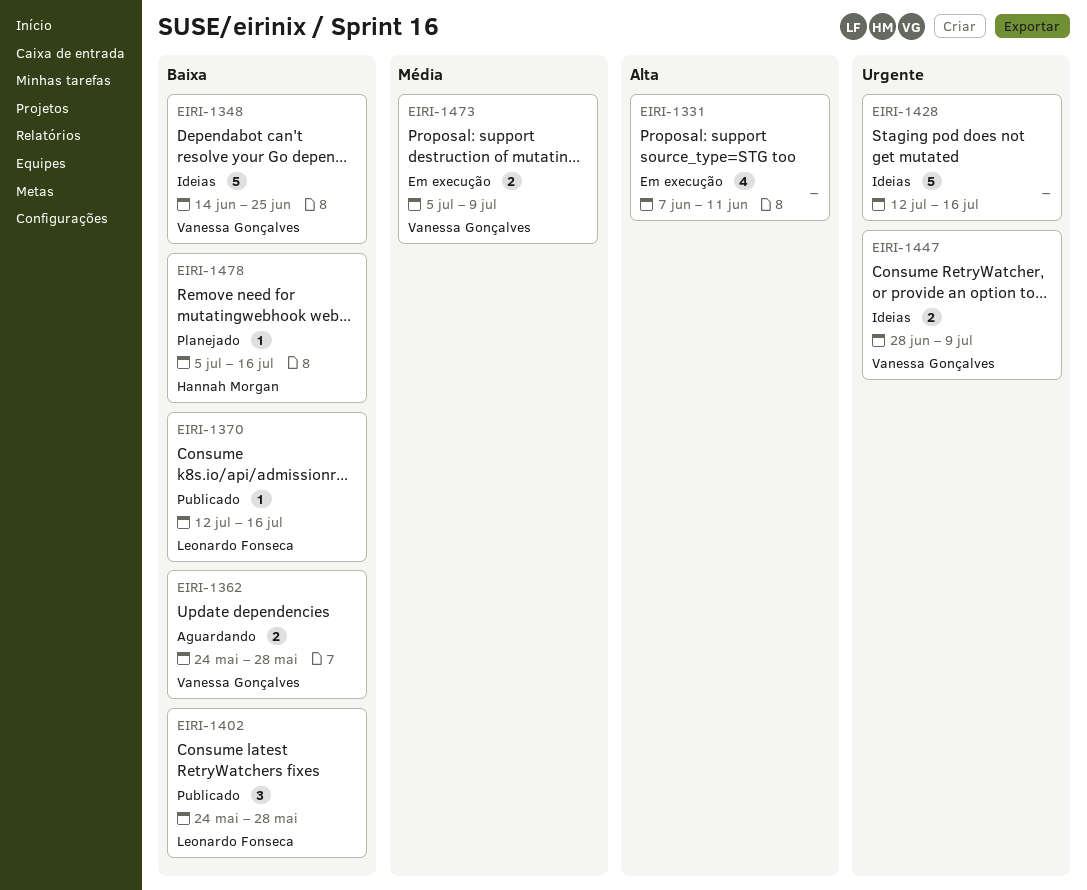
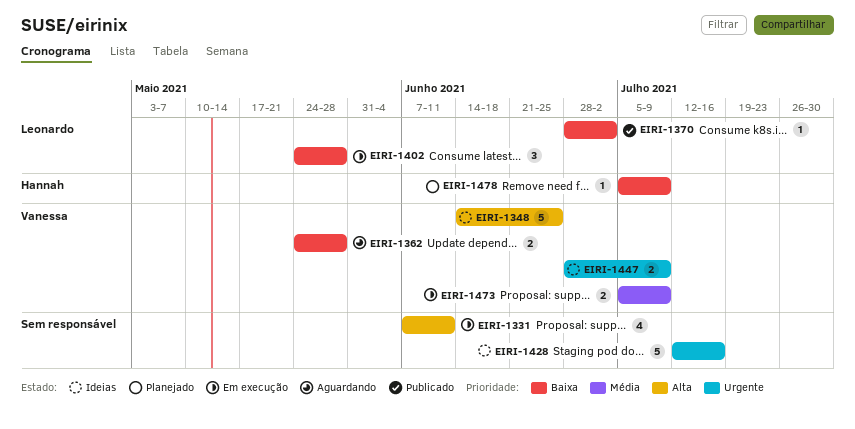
EIRI-1348, priority: Baixa -> Alta
EIRI-1370, start: Jul 12 -> Jun 28
EIRI-1370, due: Jul 16 -> Jul 2
EIRI-1402, status: Publicado -> Em execução
EIRI-1478, due: Jul 16 -> Jul 9

